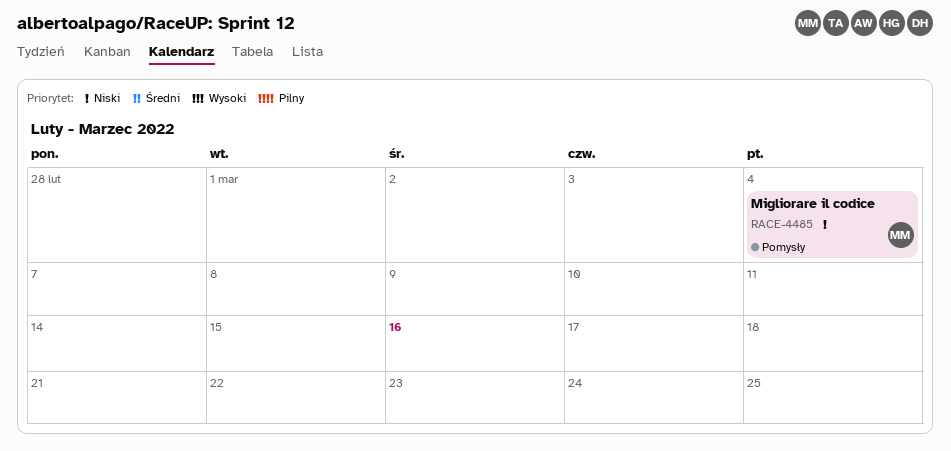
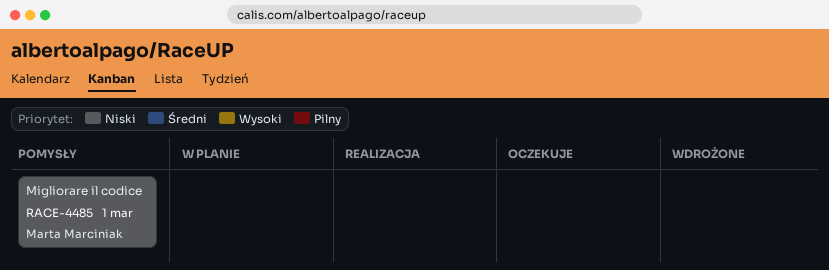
RACE-4485, due: Mar 4 -> Mar 1

